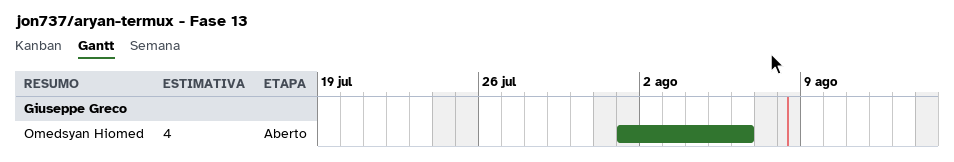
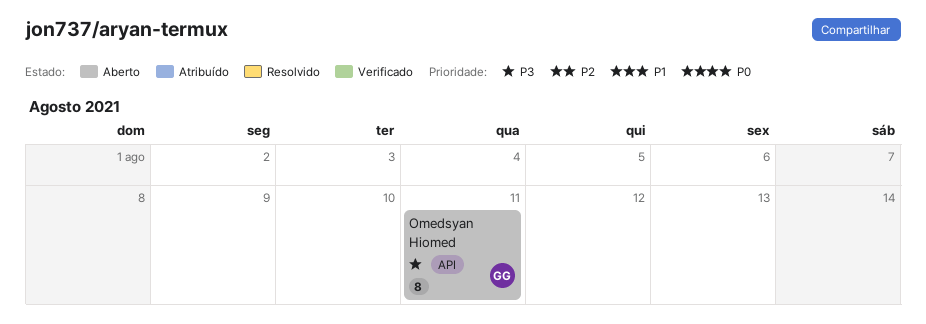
Omedsyan Hiomed, estimate: 4 -> 8
Omedsyan Hiomed, due: Aug 6 -> Aug 11

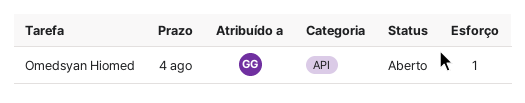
Omedsyan Hiomed, estimate: 8 -> 1
Omedsyan Hiomed, due: Aug 11 -> Aug 4

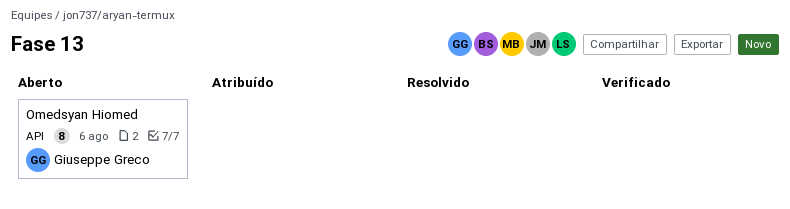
Omedsyan Hiomed, estimate: 1 -> 8
Omedsyan Hiomed, due: Aug 4 -> Aug 6

